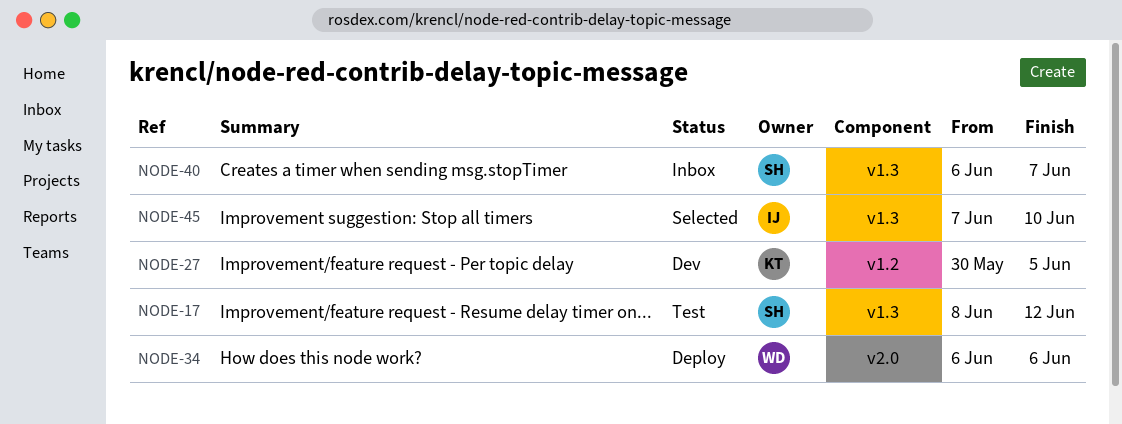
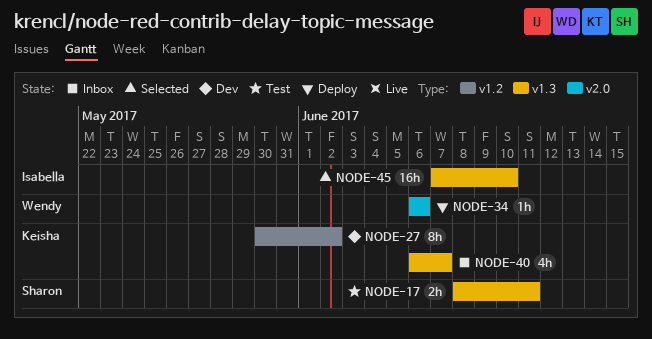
NODE-17, due: Jun 12 -> Jun 11
NODE-27, due: Jun 5 -> Jun 2
NODE-40, owner: Sharon -> Keisha

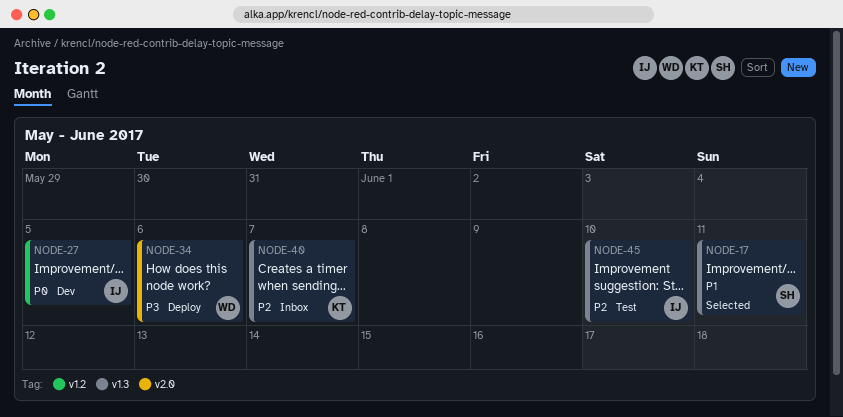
NODE-17, status: Test -> Selected
NODE-27, owner: Keisha -> Isabella
NODE-27, due: Jun 2 -> Jun 5
NODE-45, status: Selected -> Test

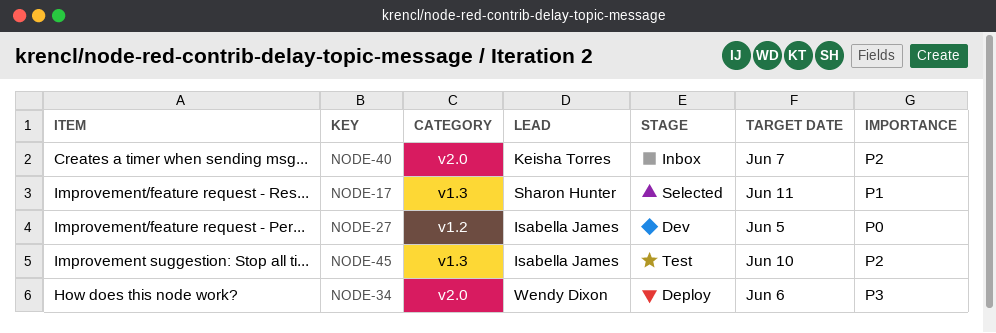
NODE-40, label: v1.3 -> v2.0

